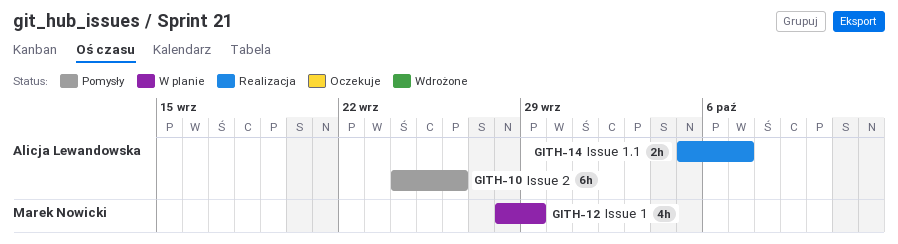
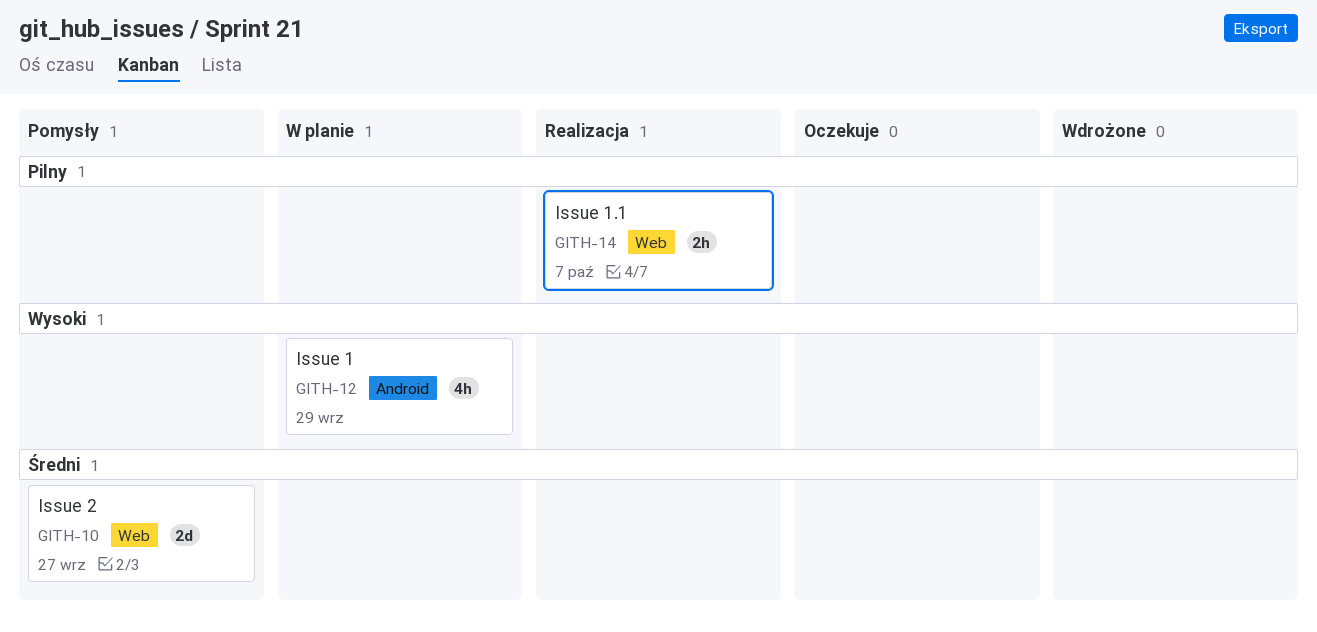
GITH-10, estimate: 6h -> 2d
GITH-10, due: Sep 26 -> Sep 27

